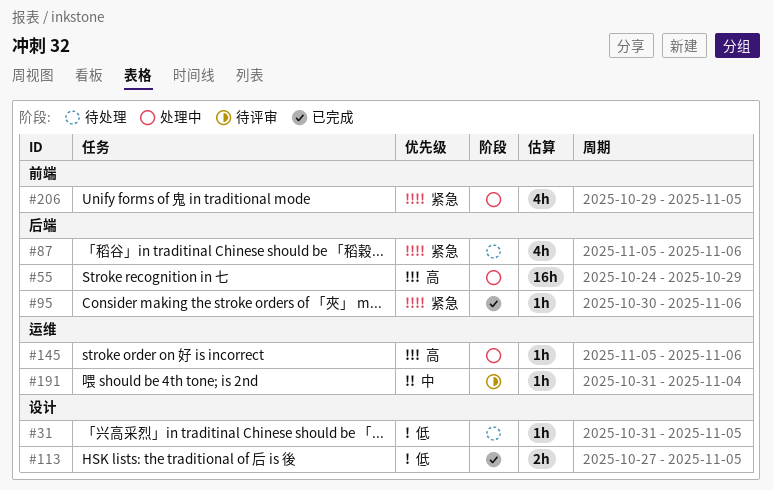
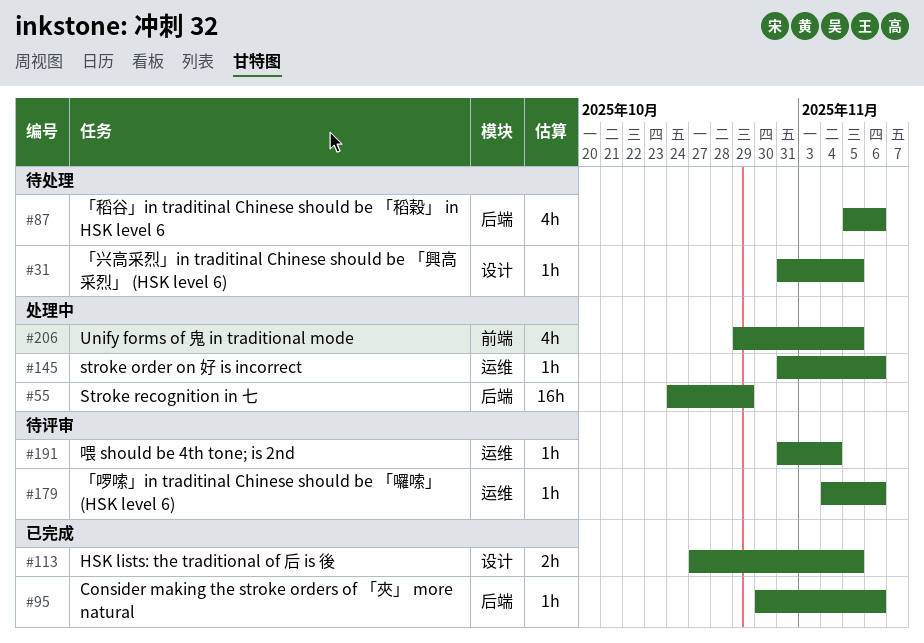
#145, start: Nov 5 -> Oct 31
#179: none -> present

